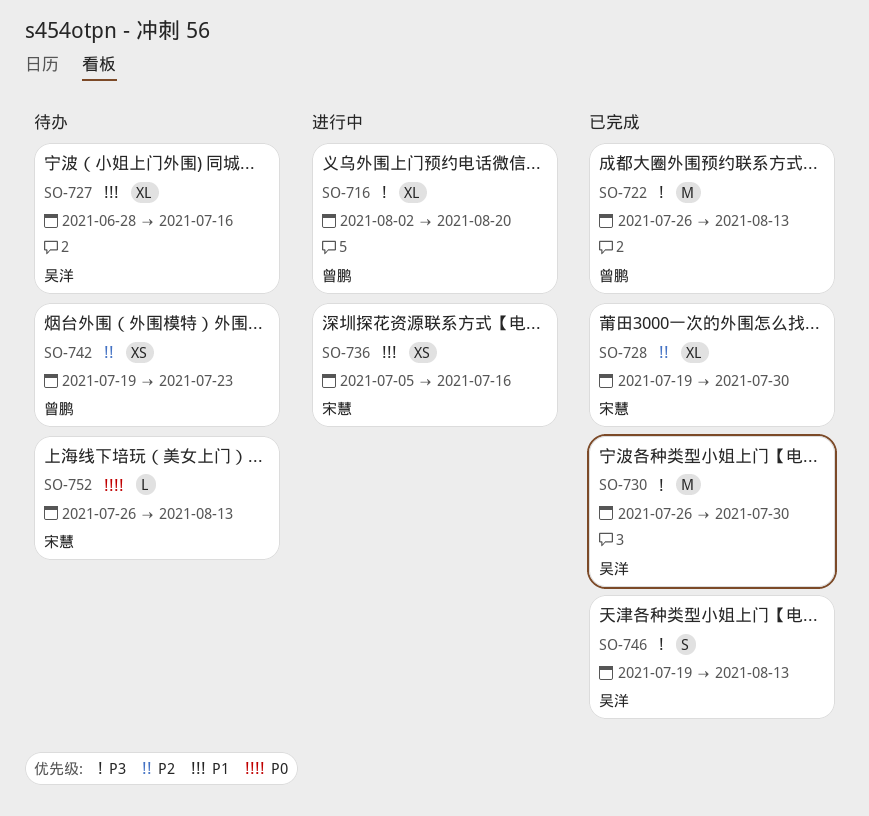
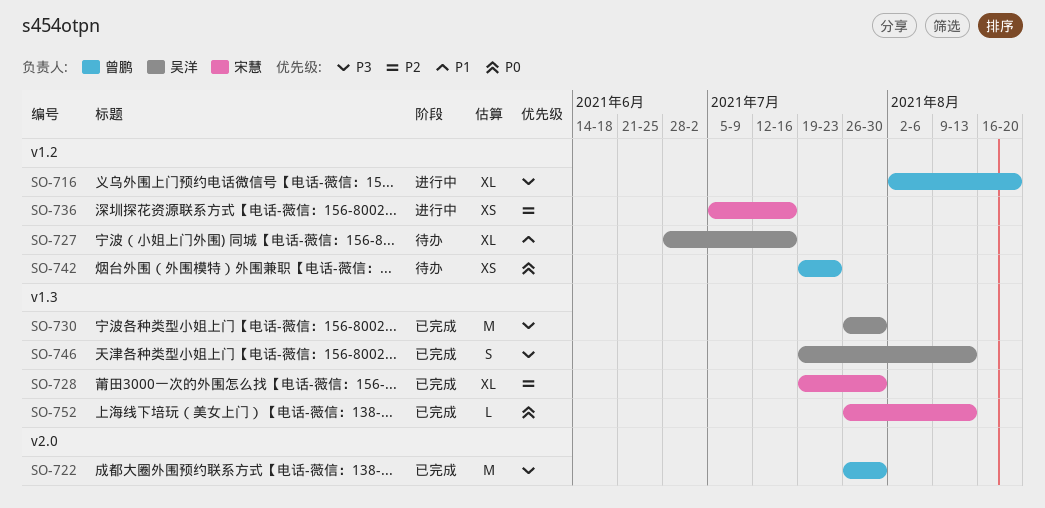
SO-722, due: Aug 13 -> Jul 30
SO-736, priority: P1 -> P2
SO-742, priority: P2 -> P0
SO-752, status: 待办 -> 已完成

